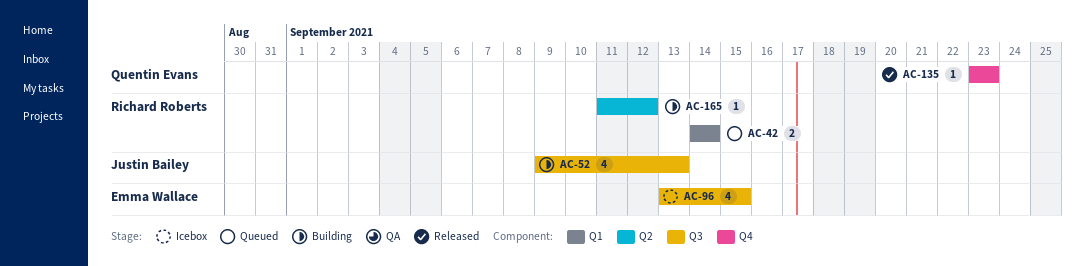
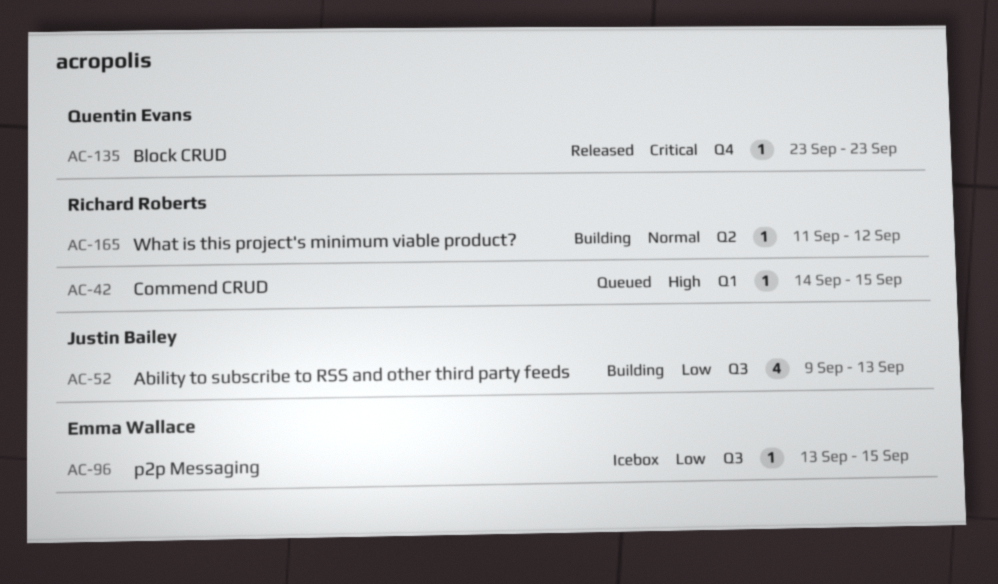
AC-42, estimate: 2 -> 1
AC-42, due: Sep 14 -> Sep 15
AC-96, estimate: 4 -> 1

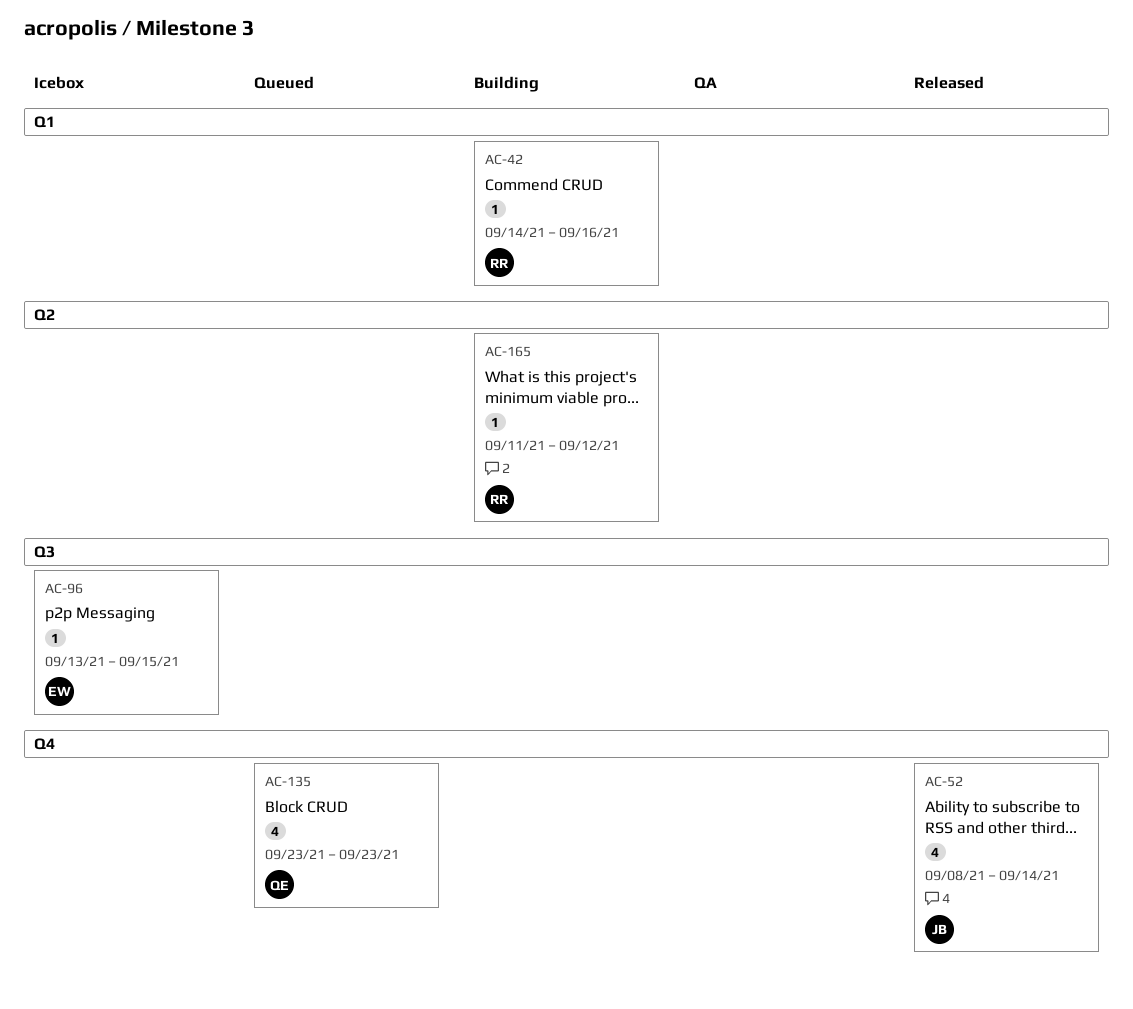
AC-42, status: Queued -> Building
AC-42, due: Sep 15 -> Sep 16
AC-52, status: Building -> Released
AC-52, label: Q3 -> Q4
AC-52, start: Sep 9 -> Sep 8
AC-52, due: Sep 13 -> Sep 14
AC-135, status: Released -> Queued
AC-135, estimate: 1 -> 4

